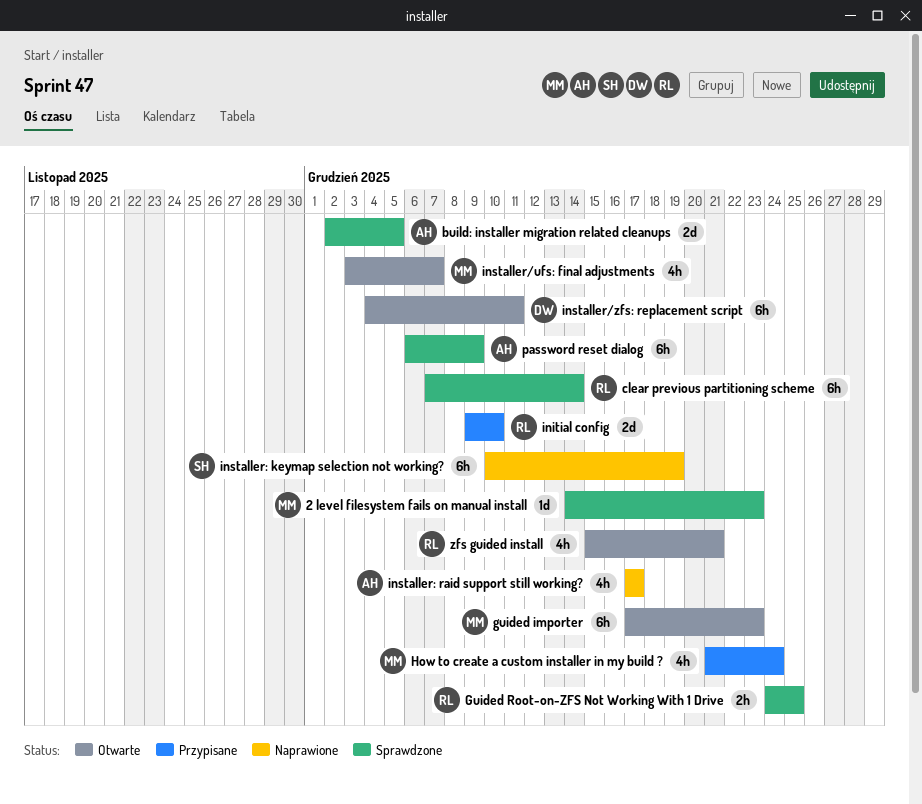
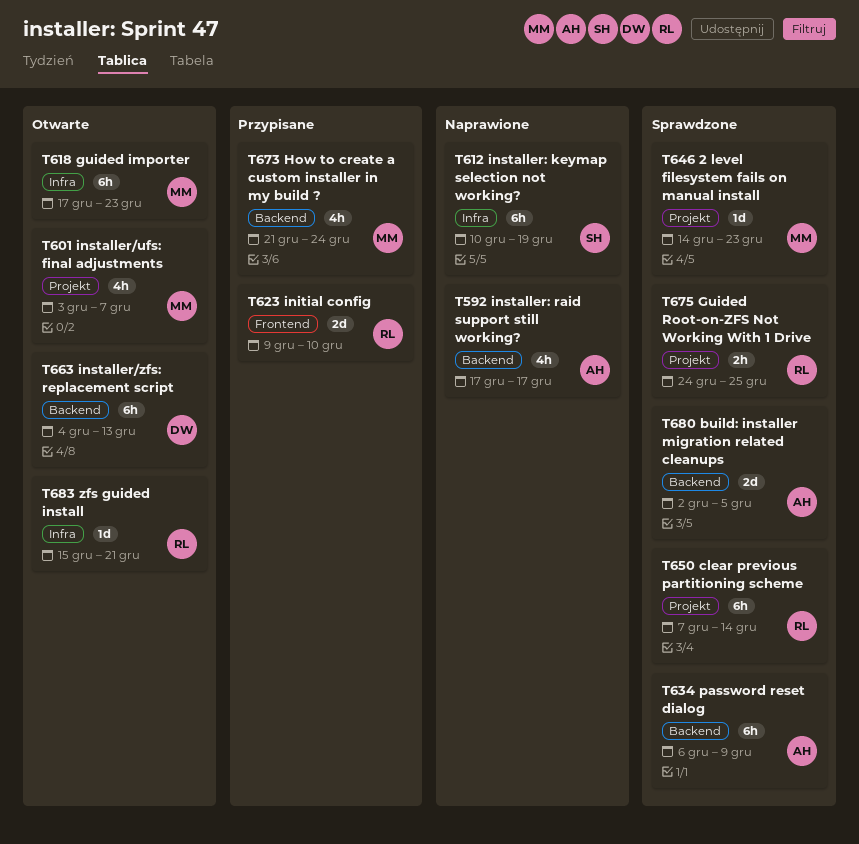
installer/zfs: replacement script, due: Dec 11 -> Dec 13
zfs guided install, estimate: 4h -> 1d

